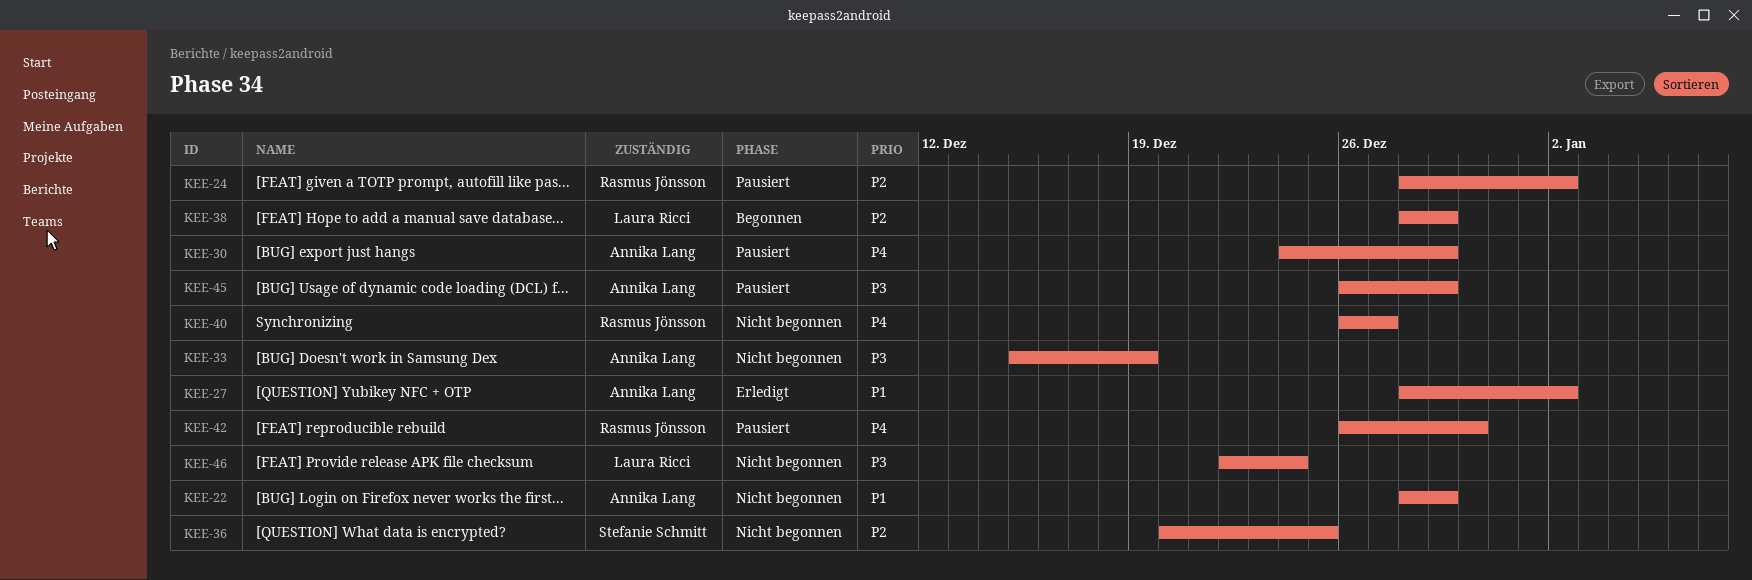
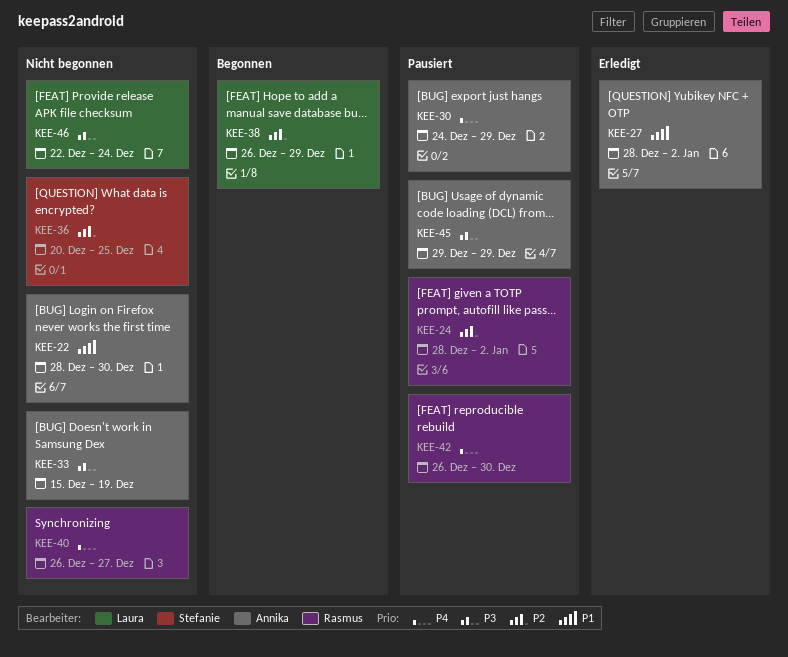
KEE-22, due: Dec 29 -> Dec 30
KEE-38, start: Dec 28 -> Dec 26
KEE-45, start: Dec 26 -> Dec 29

